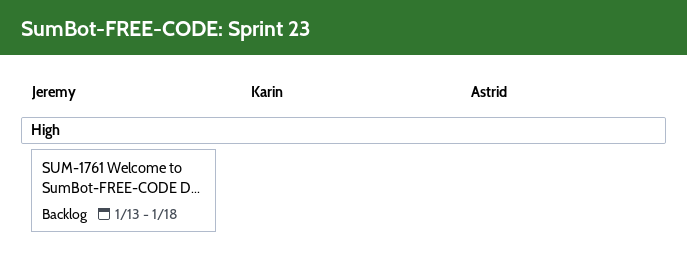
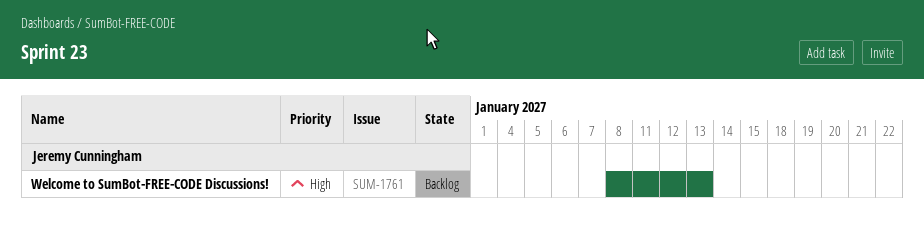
SUM-1761, start: Jan 13 -> Jan 8
SUM-1761, due: Jan 18 -> Jan 13

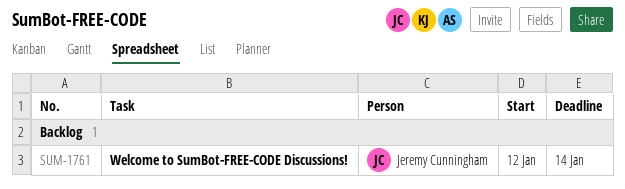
SUM-1761, start: Jan 8 -> Jan 12
SUM-1761, due: Jan 13 -> Jan 14

